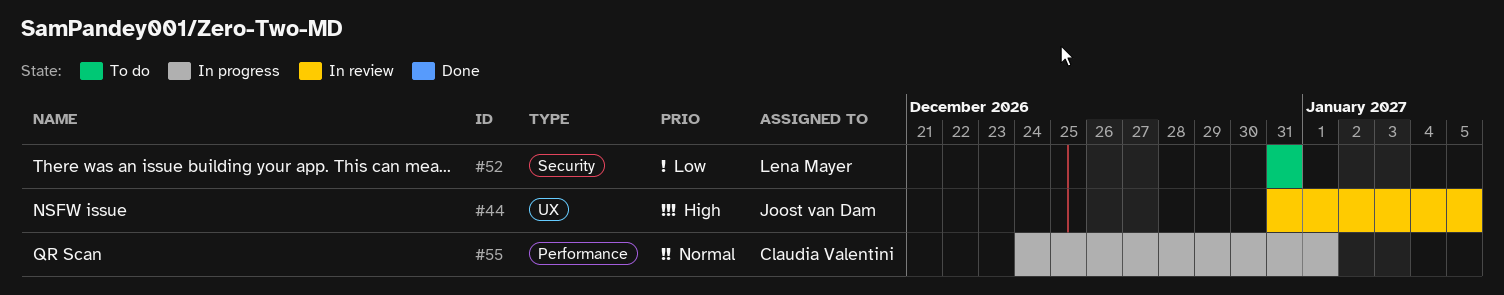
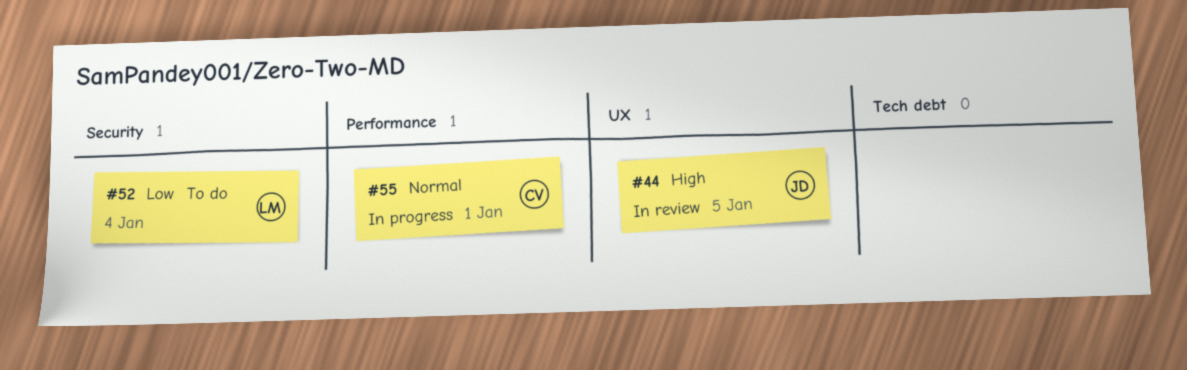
#52, due: Dec 31 -> Jan 4

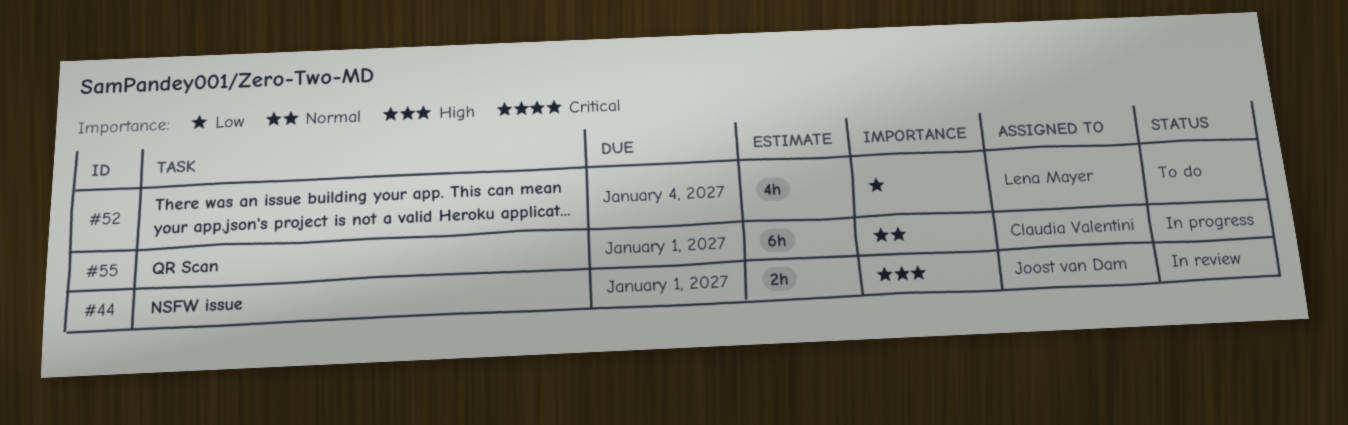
#44, due: Jan 5 -> Jan 1

